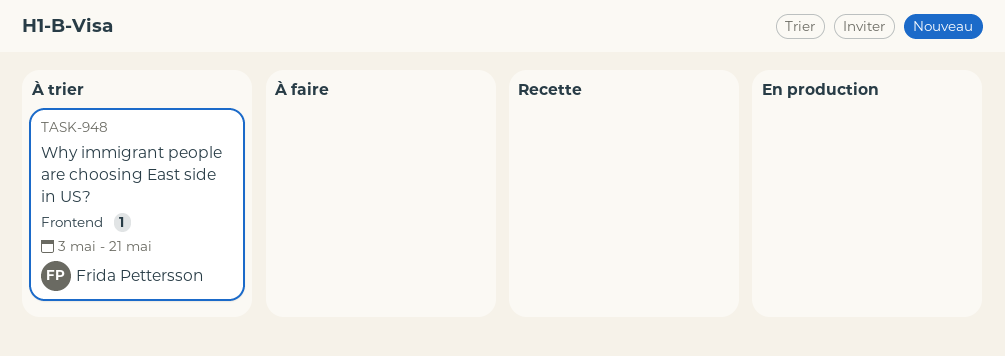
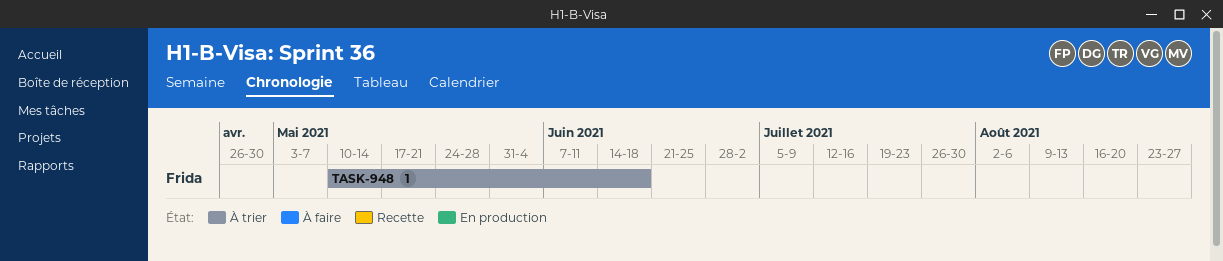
TASK-948, start: May 3 -> May 10
TASK-948, due: May 21 -> Jun 18

